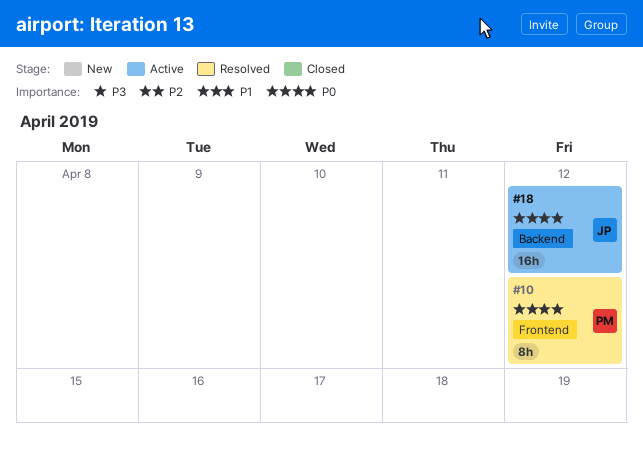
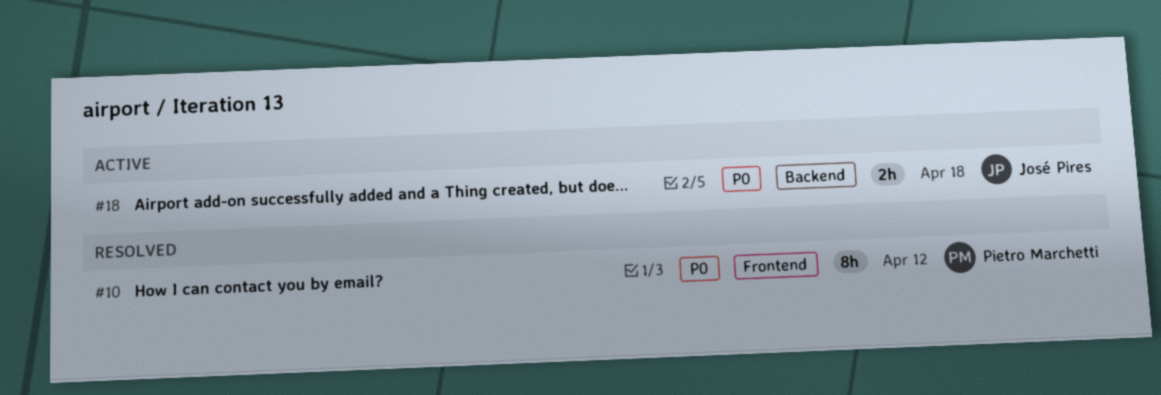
#18, estimate: 16h -> 2h
#18, due: Apr 12 -> Apr 18

